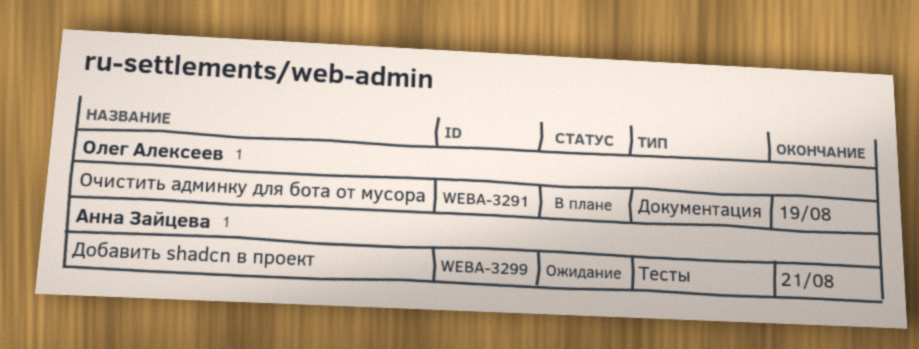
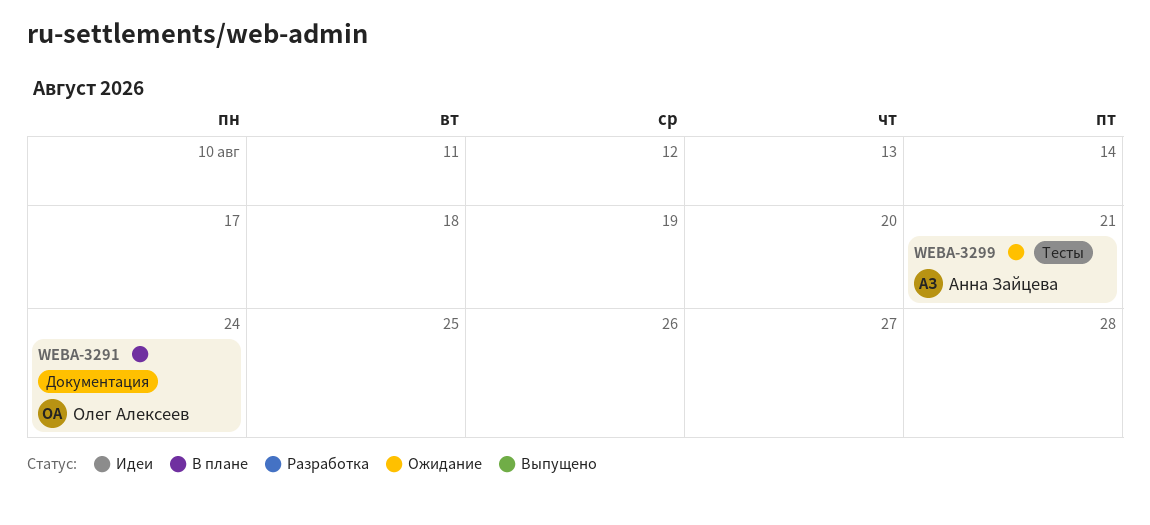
WEBA-3291, due: Aug 19 -> Aug 24

